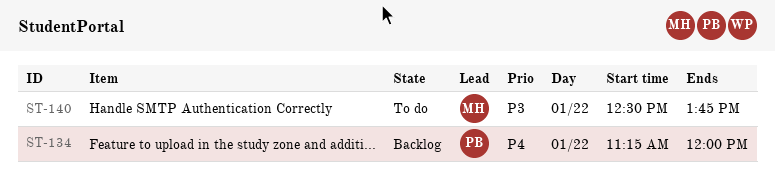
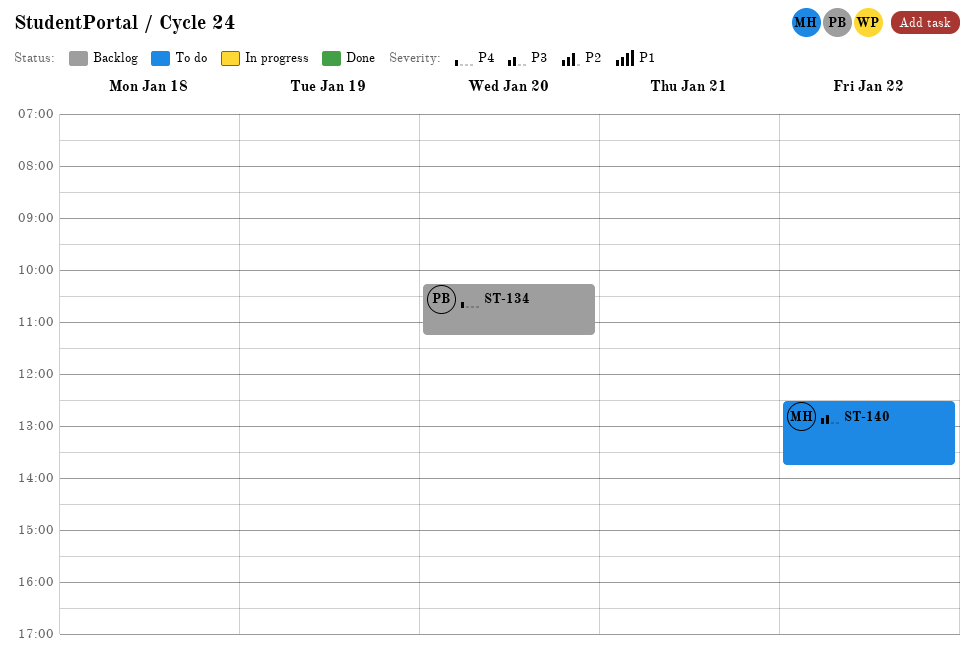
ST-134, day: Jan 22 -> Jan 20
ST-134, begins: 11:15 -> 10:15
ST-134, ends: 12:00 -> 11:15

